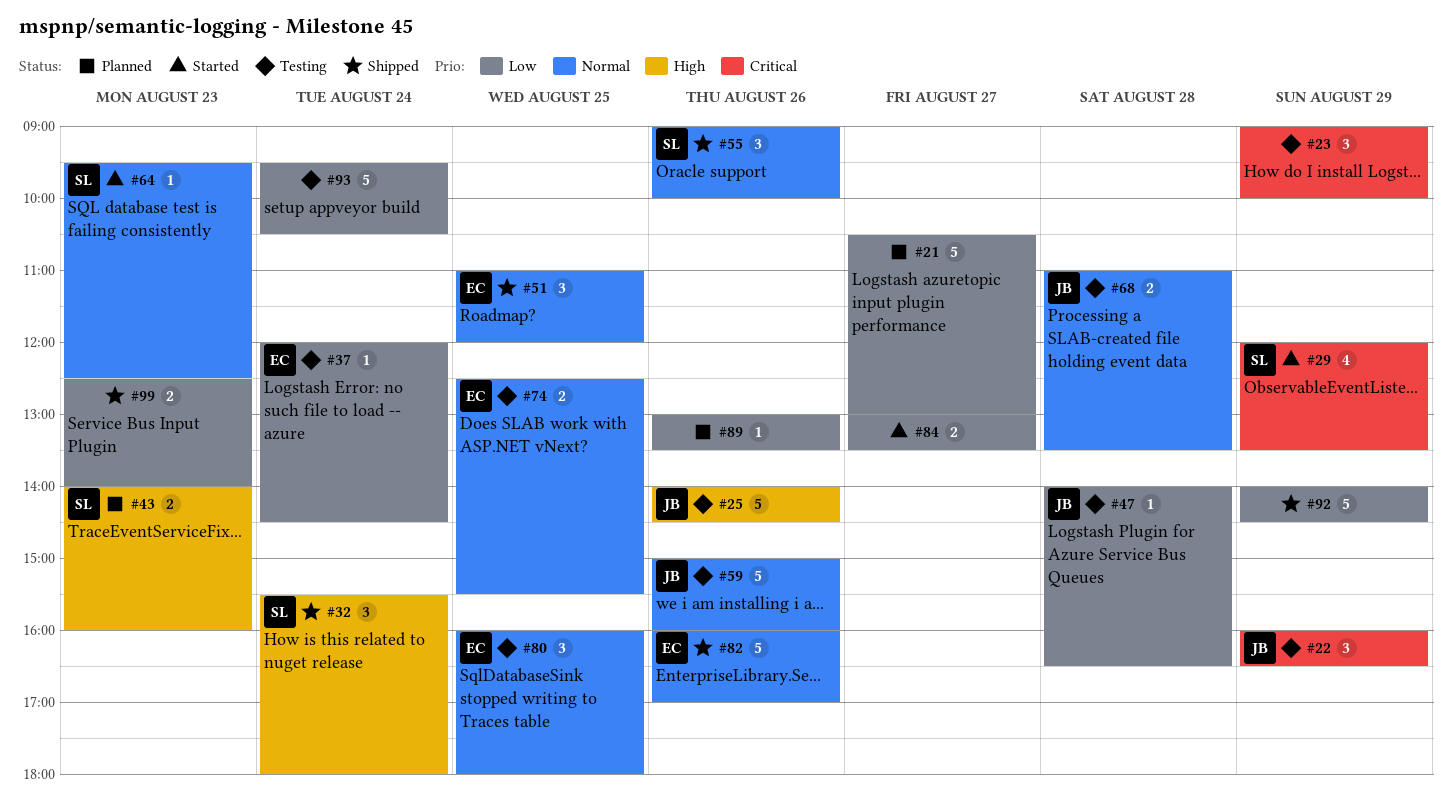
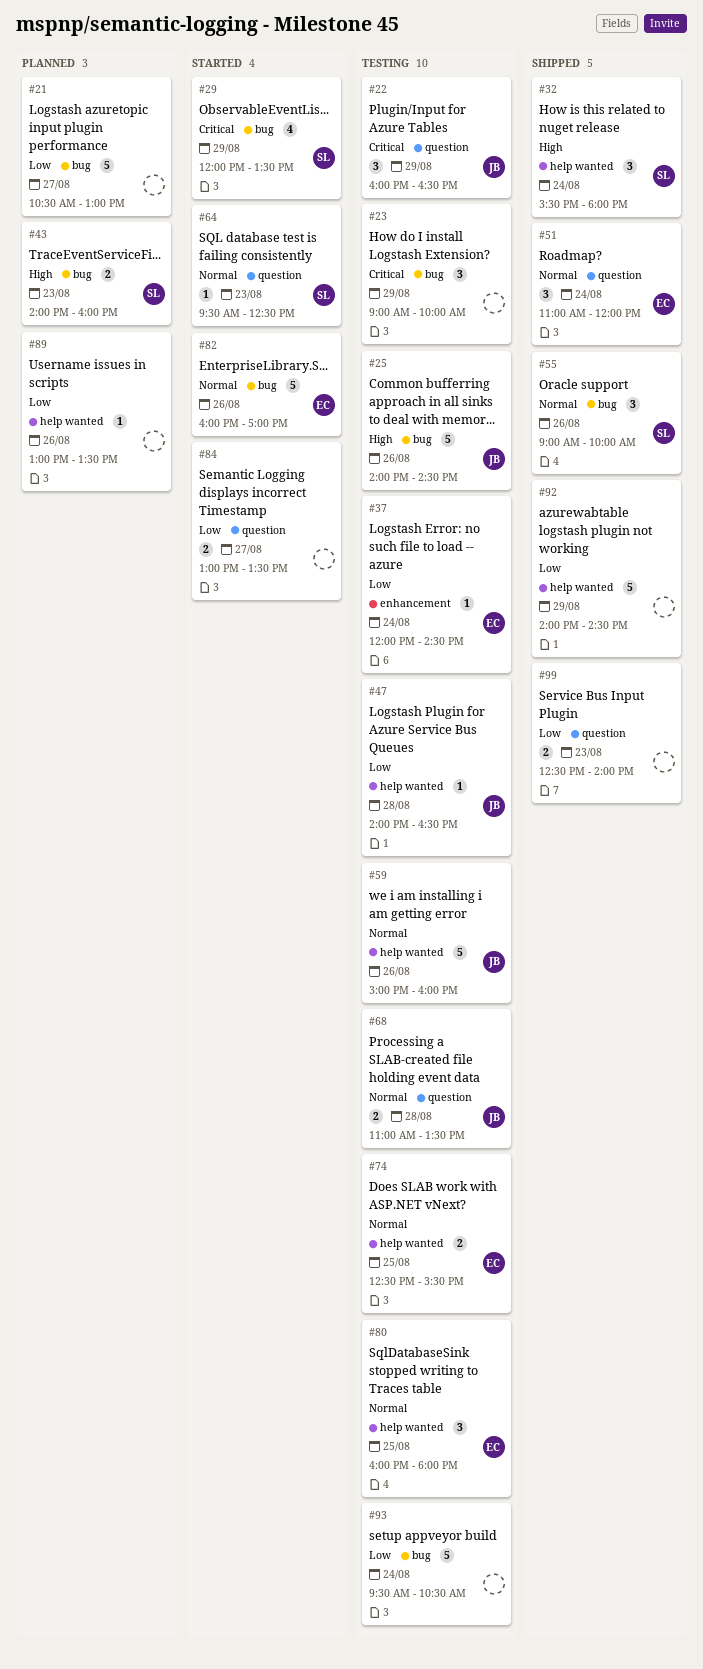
#51, day: Aug 25 -> Aug 24
#82, status: Shipped -> Started

